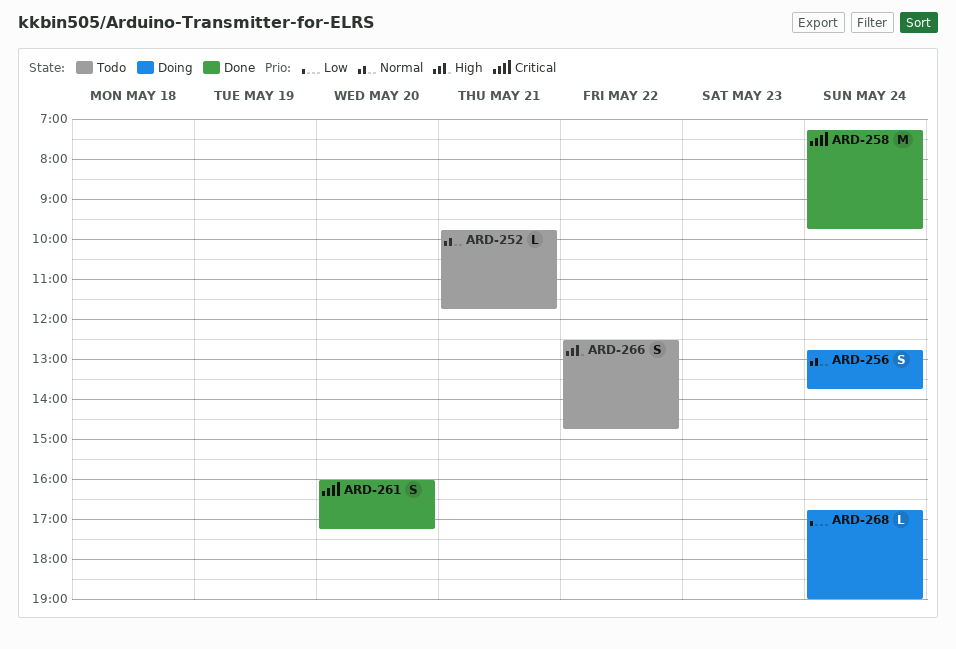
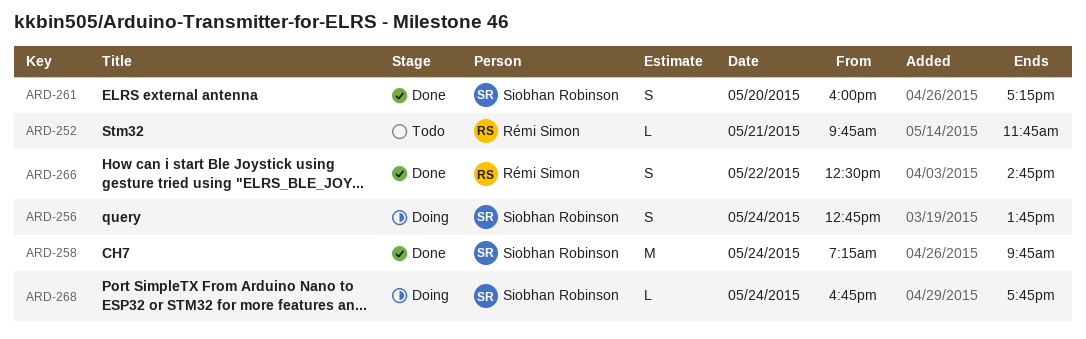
ARD-266, status: Todo -> Done
ARD-268, ends: 19:00 -> 17:45

